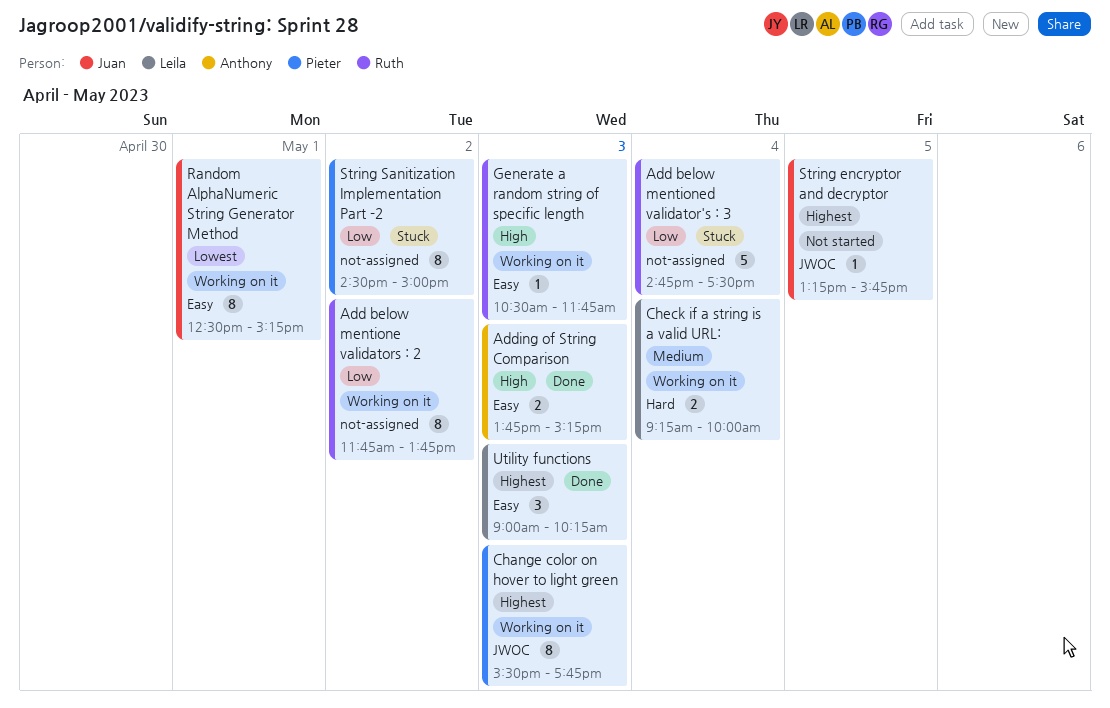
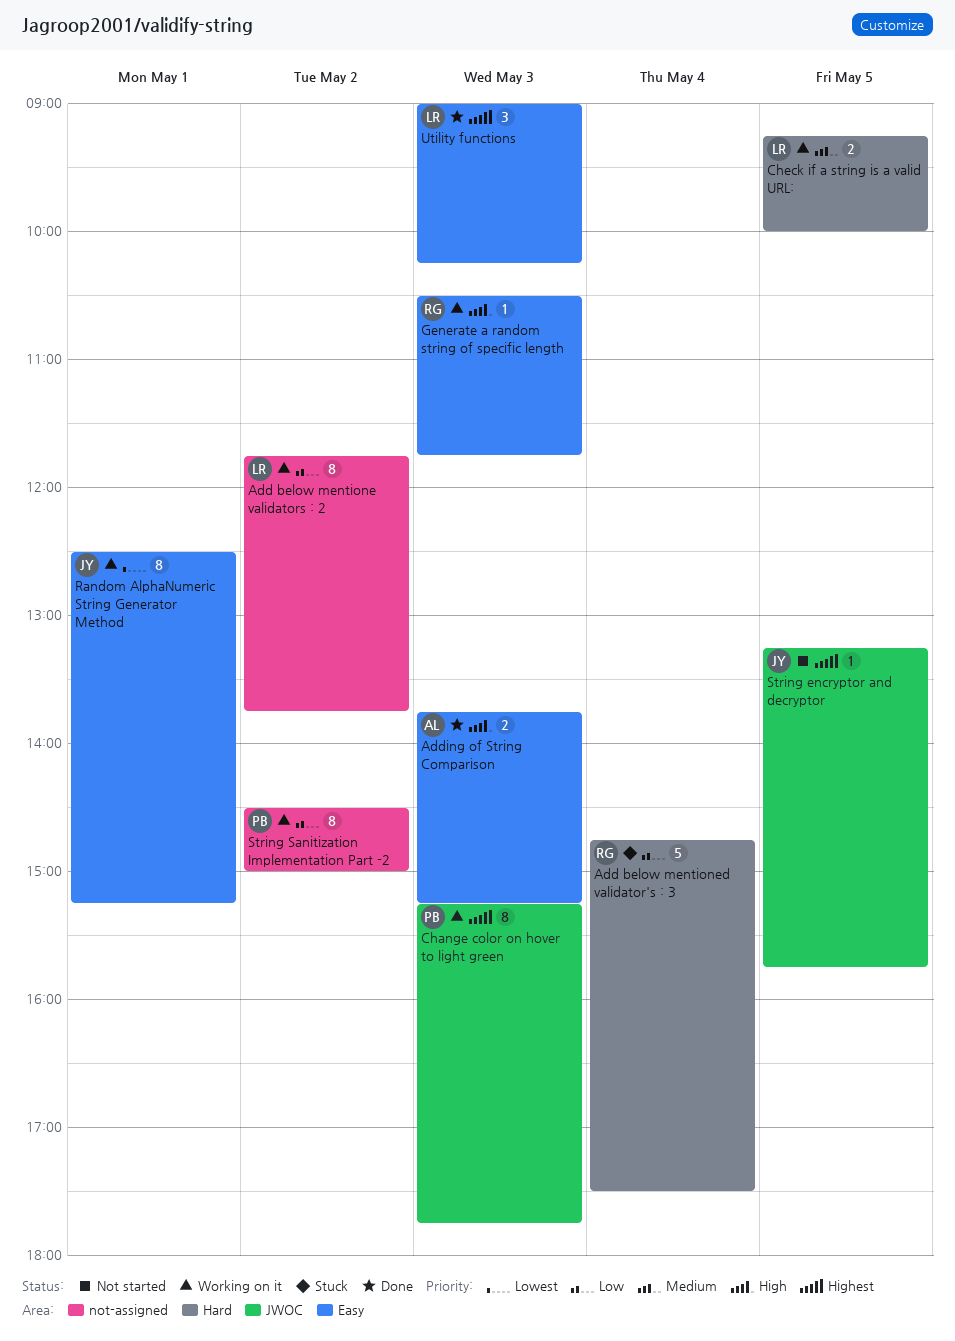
Add below mentione validators : 2, owner: Ruth -> Leila
Add below mentioned validator's : 3, label: not-assigned -> Hard
Change color on hover to light green, begins: 15:30 -> 15:15
Check if a string is a valid URL:, day: May 4 -> May 5
String Sanitization Implementation Part -2, status: Stuck -> Working on it

